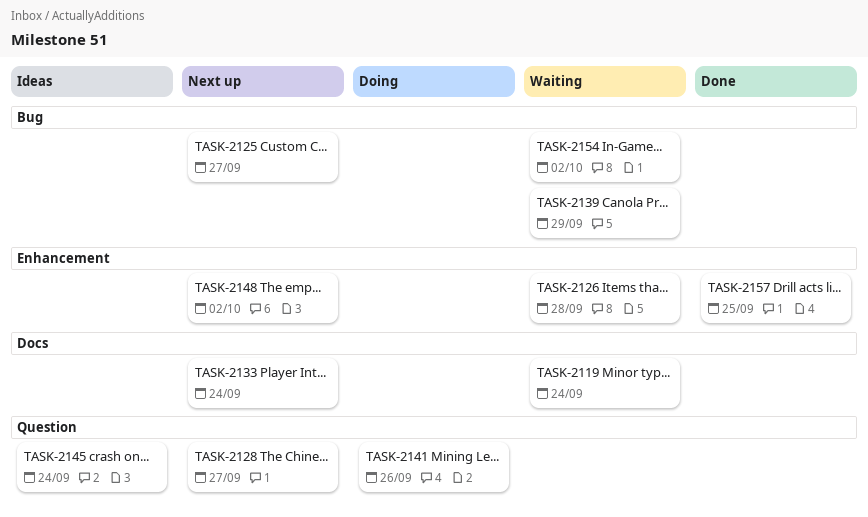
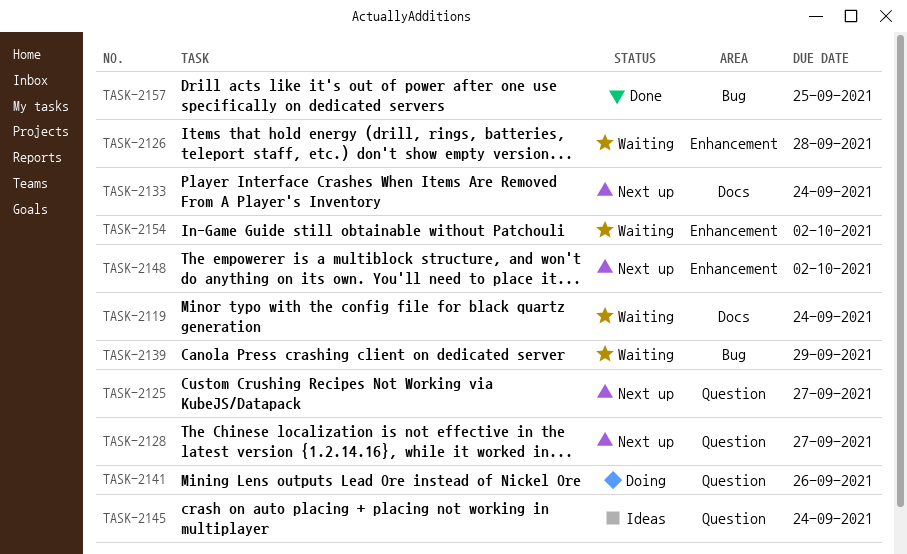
TASK-2125, label: Bug -> Question
TASK-2154, label: Bug -> Enhancement
TASK-2157, label: Enhancement -> Bug

